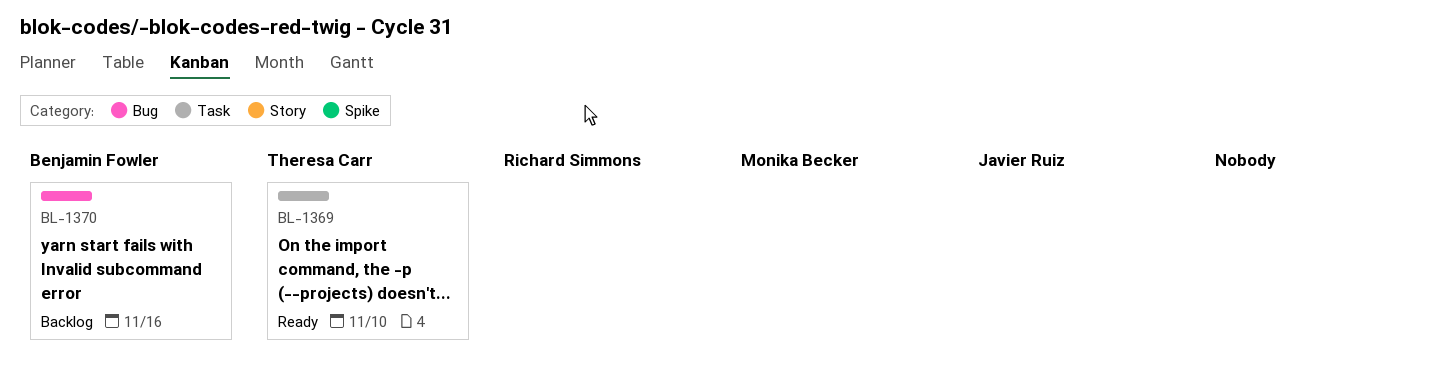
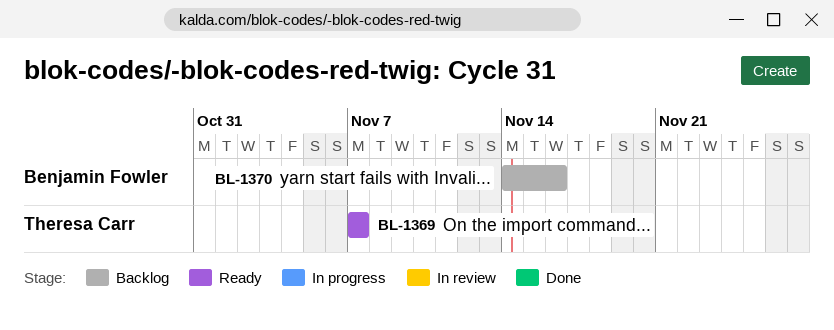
BL-1369, due: Nov 10 -> Nov 7

